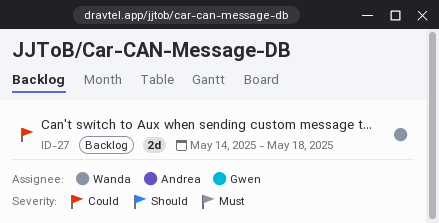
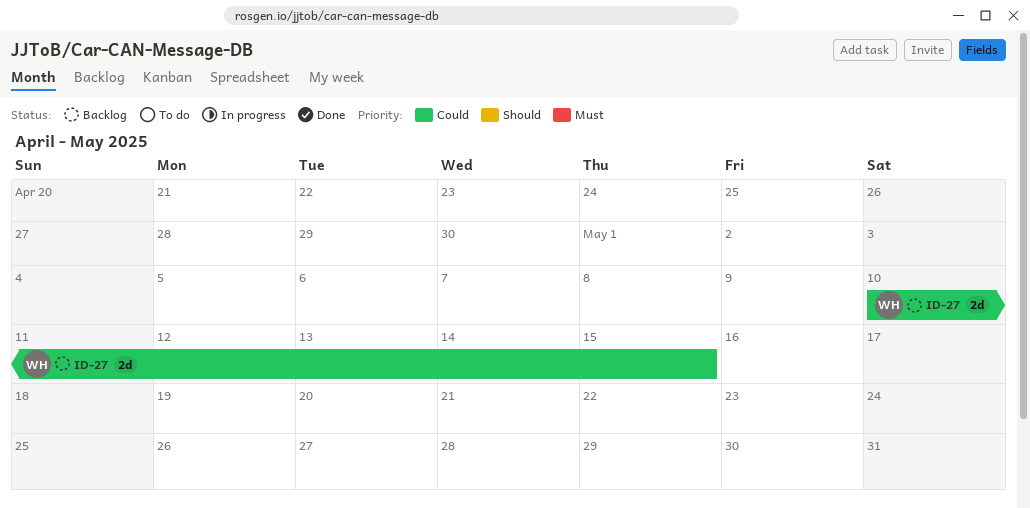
ID-27, start: May 14 -> May 10
ID-27, due: May 18 -> May 15

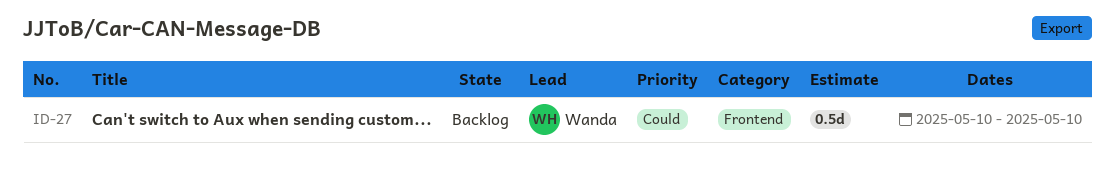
ID-27, estimate: 2d -> 0.5d
ID-27, due: May 15 -> May 10

